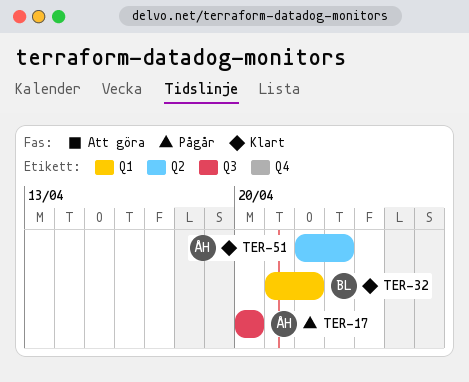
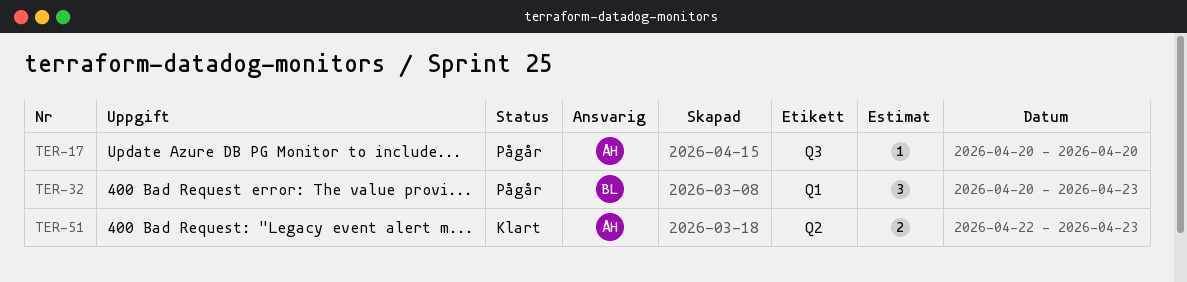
TER-32, status: Klart -> Pågår
TER-32, start: Apr 21 -> Apr 20
TER-32, due: Apr 22 -> Apr 23

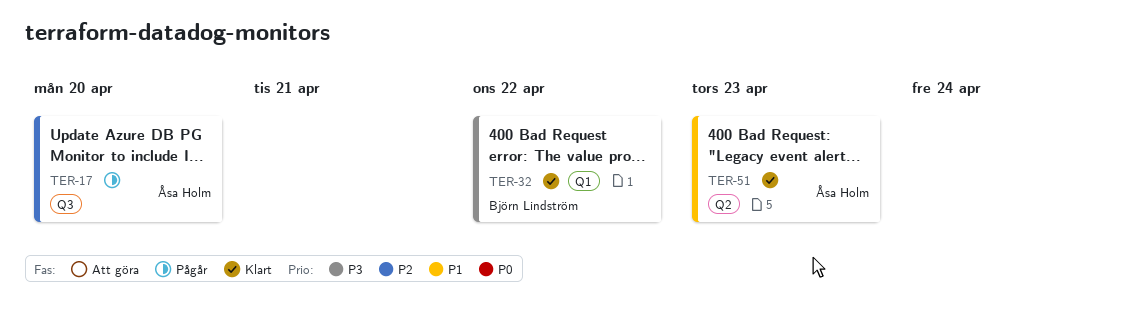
TER-32, status: Pågår -> Klart
TER-32, due: Apr 23 -> Apr 22

